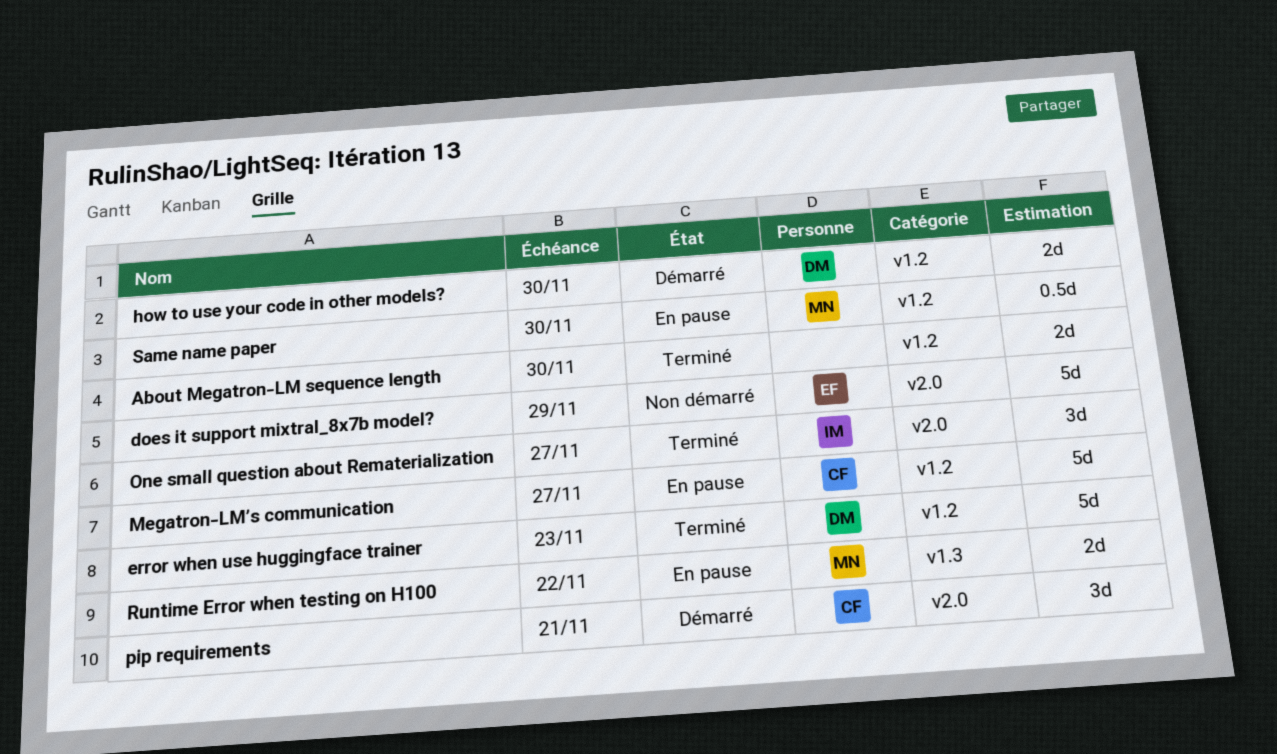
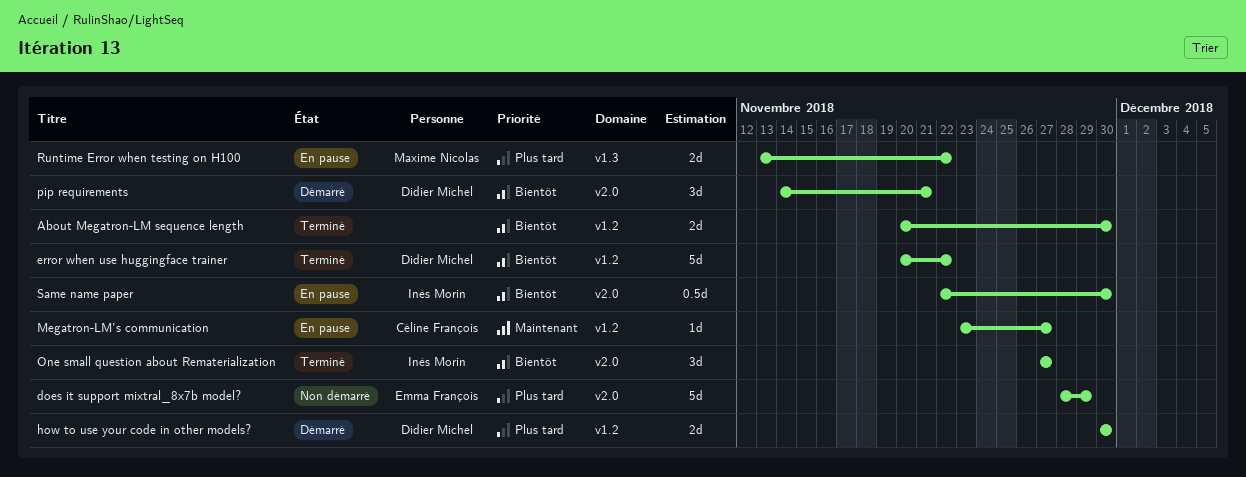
error when use huggingface trainer, due: Nov 23 -> Nov 22
Megatron-LM’s communication, estimate: 5d -> 1d
pip requirements, owner: Céline François -> Didier Michel
Same name paper, owner: Maxime Nicolas -> Inès Morin
Same name paper, label: v1.2 -> v2.0

